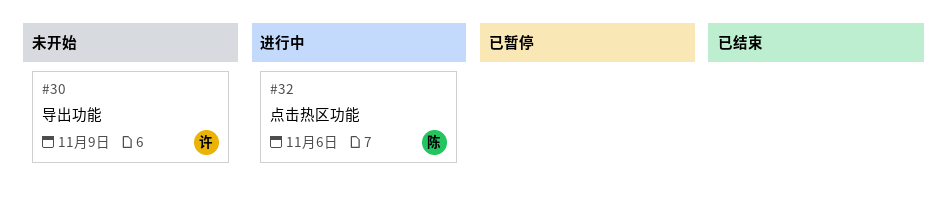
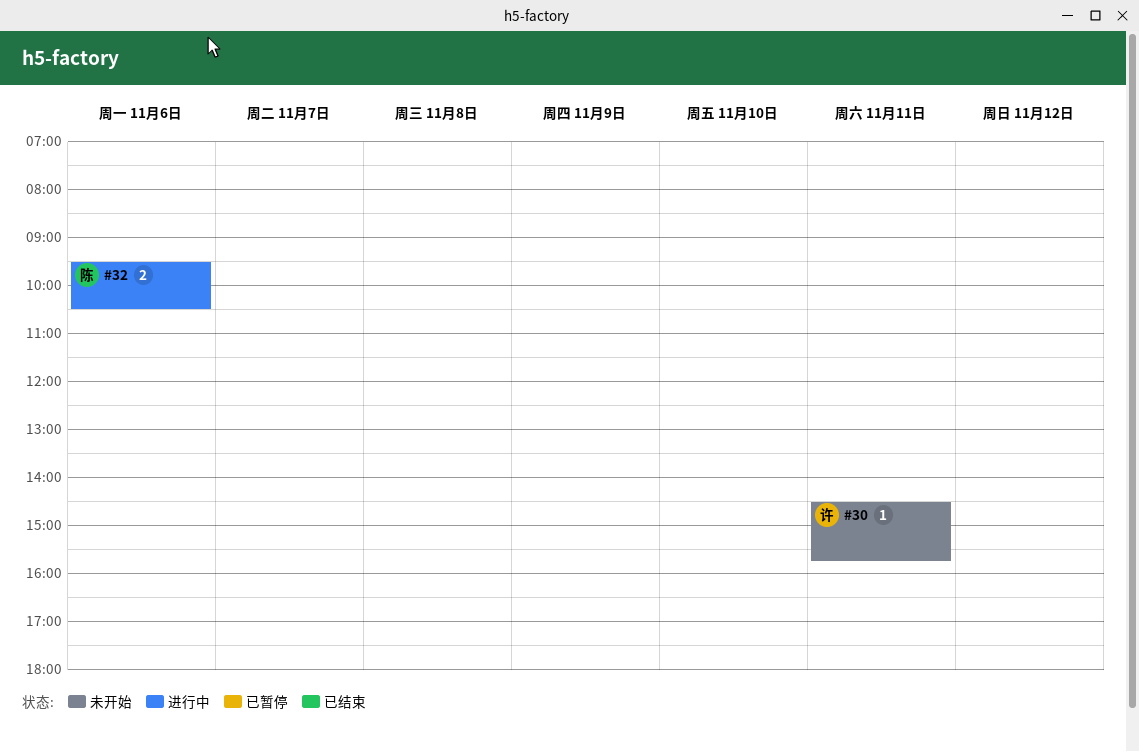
#30, day: Nov 9 -> Nov 11

